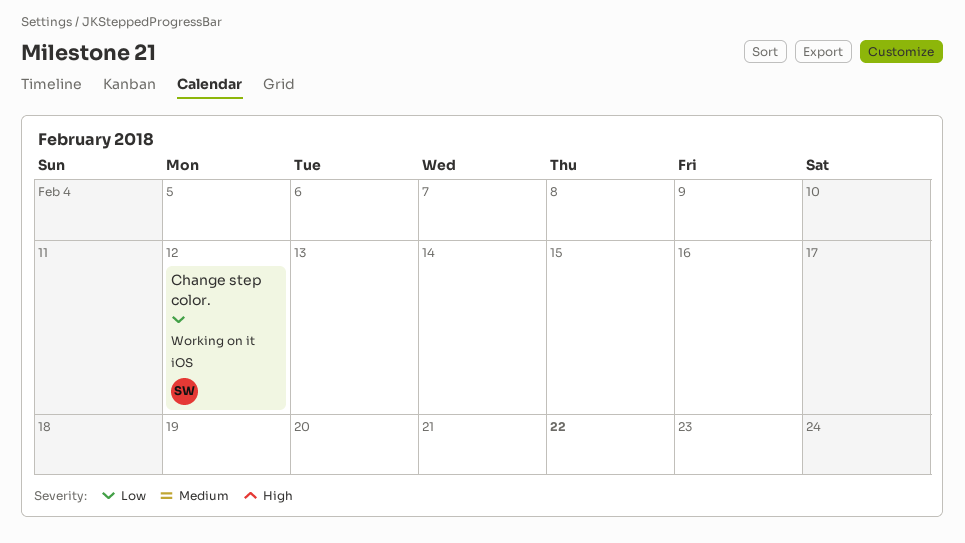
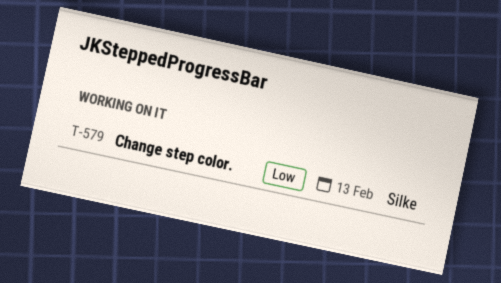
Change step color., due: Feb 12 -> Feb 13

